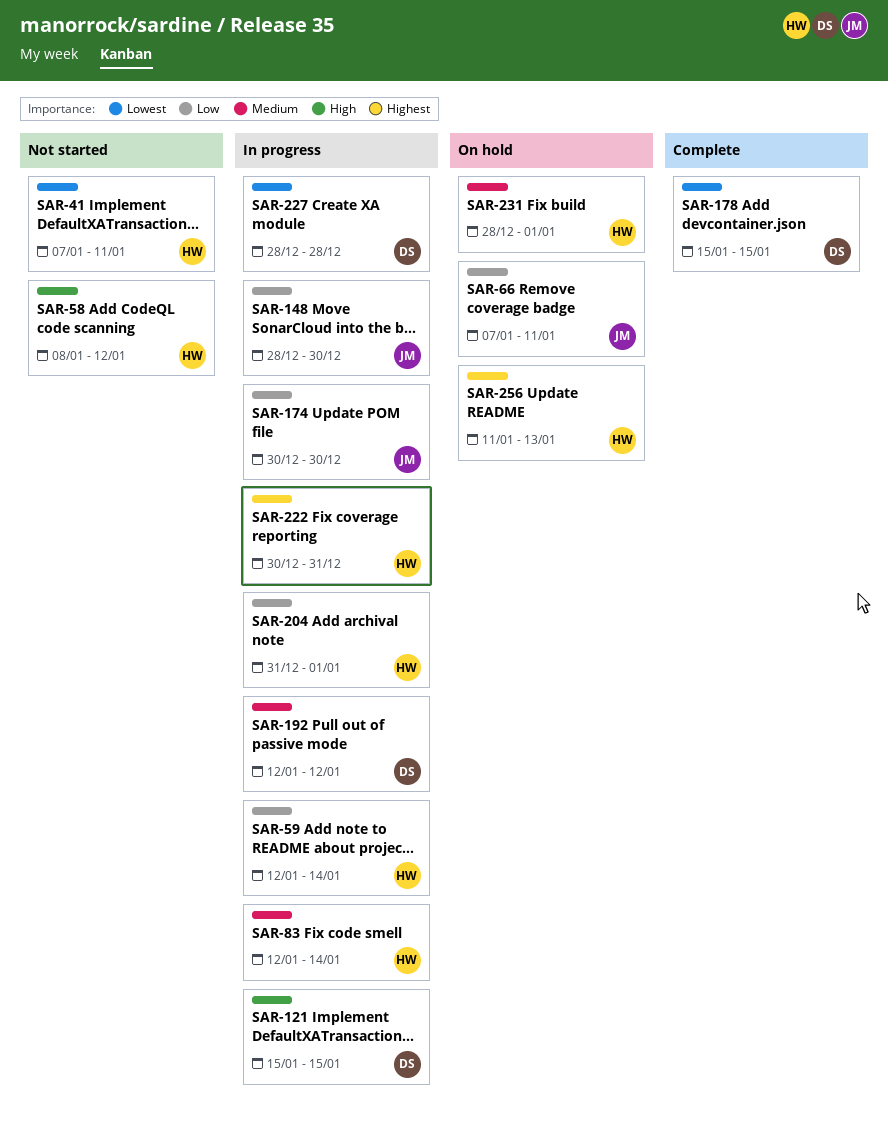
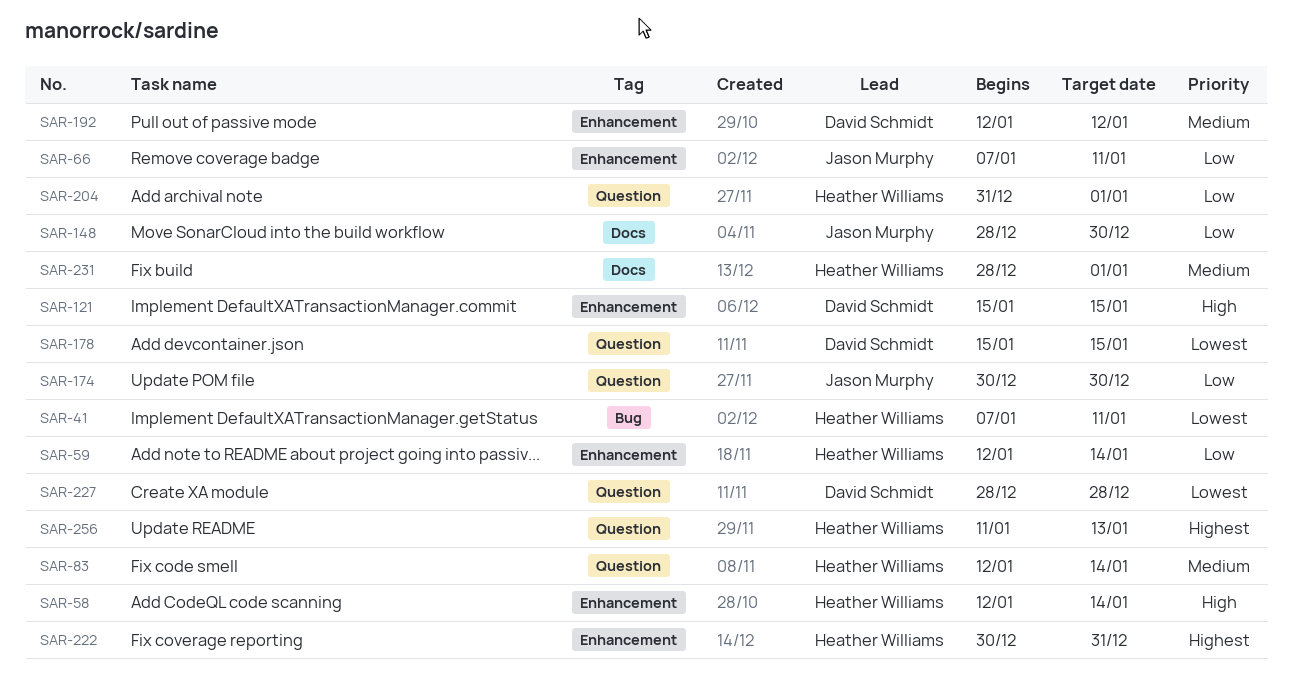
SAR-58, start: Jan 8 -> Jan 12
SAR-58, due: Jan 12 -> Jan 14

